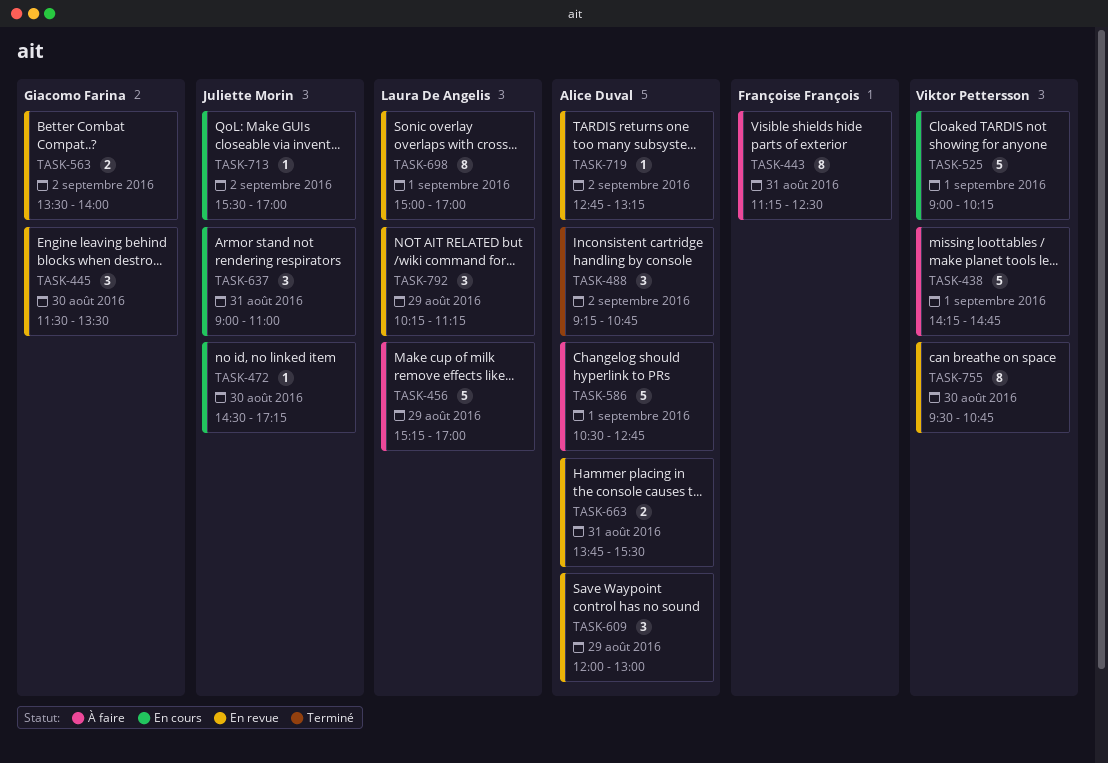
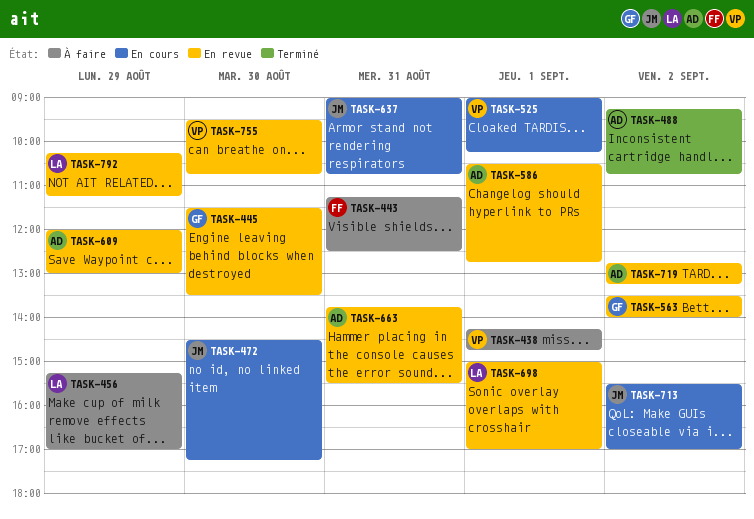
TASK-586, status: À faire -> En revue
TASK-637, ends: 11:00 -> 10:45

